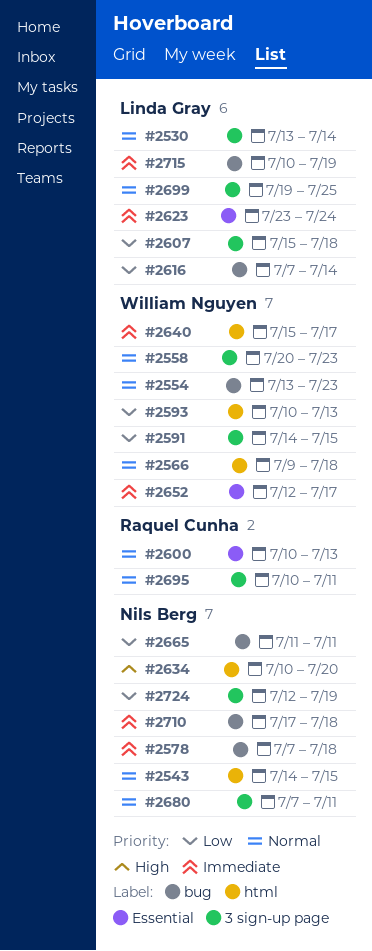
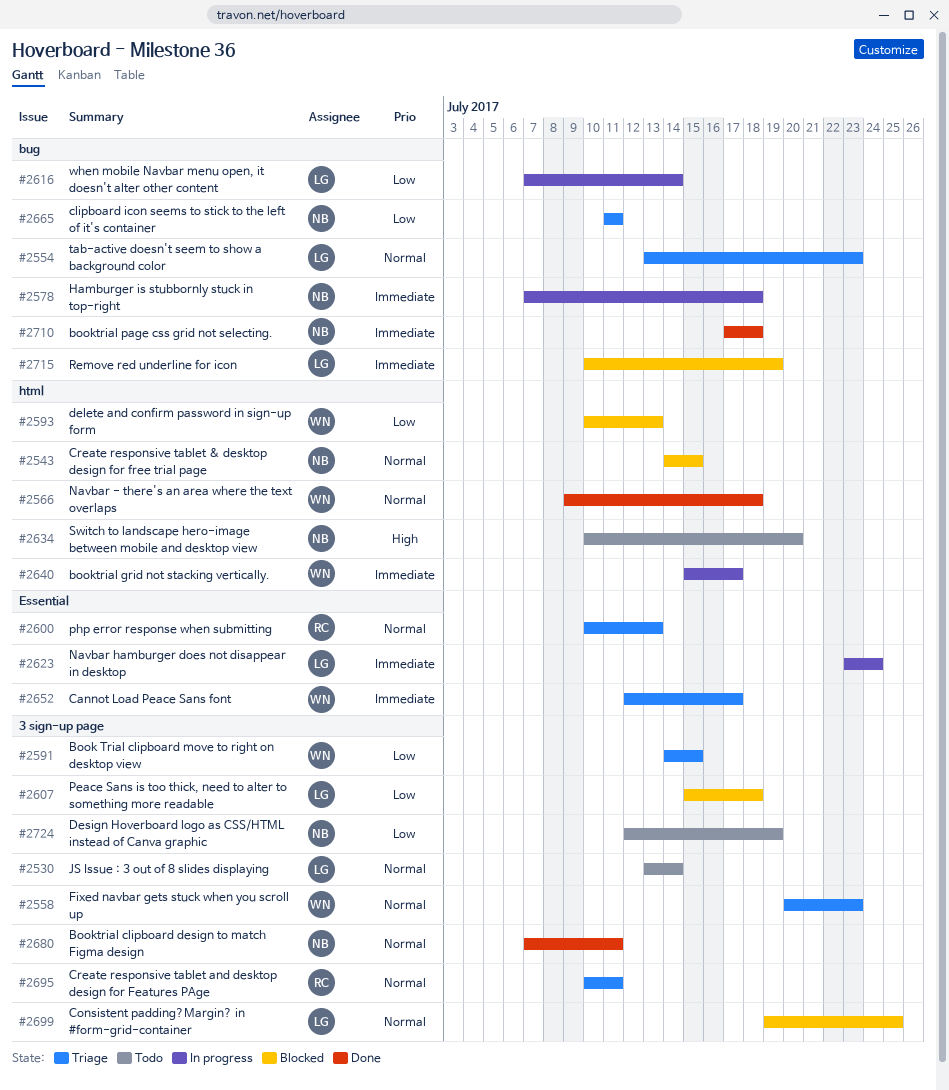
#2554, owner: William Nguyen -> Linda Gray

